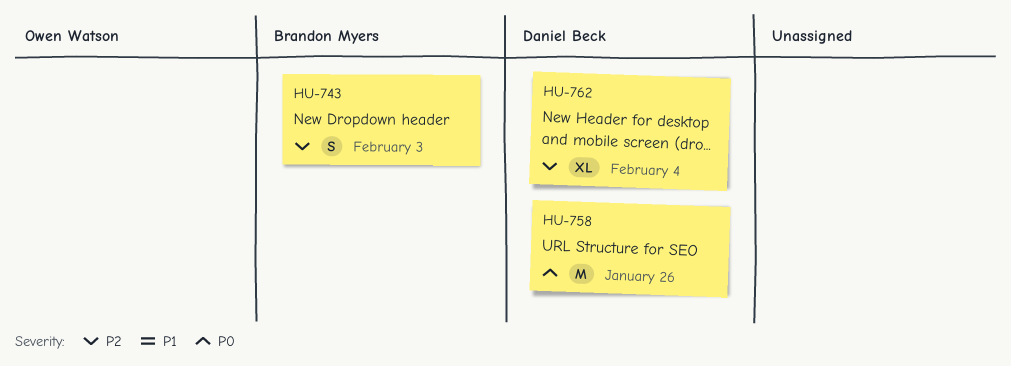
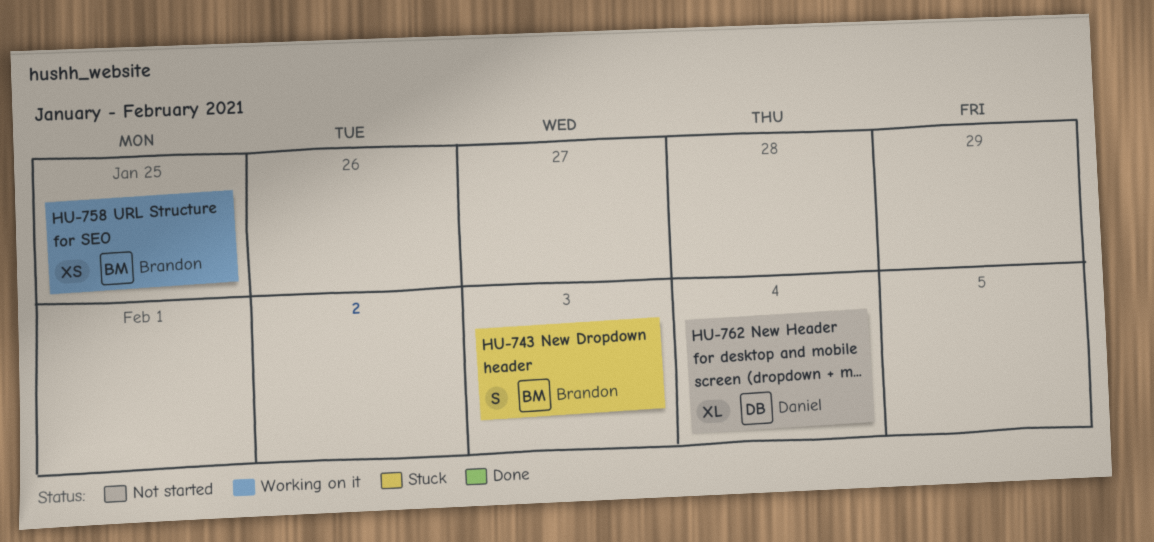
HU-758, owner: Daniel Beck -> Brandon Myers
HU-758, estimate: M -> XS
HU-758, due: Jan 26 -> Jan 25

